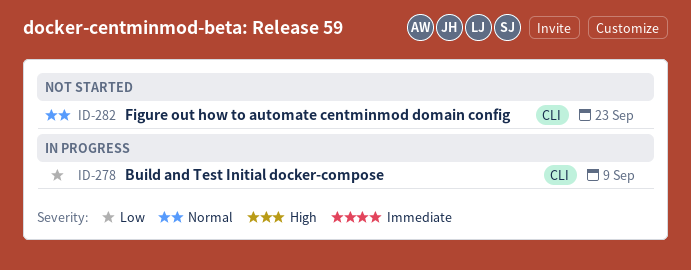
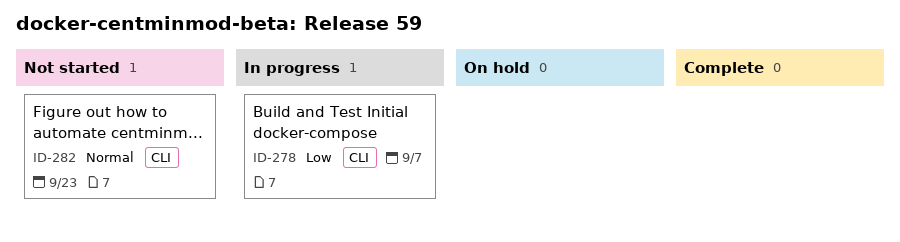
ID-278, due: Sep 9 -> Sep 7

